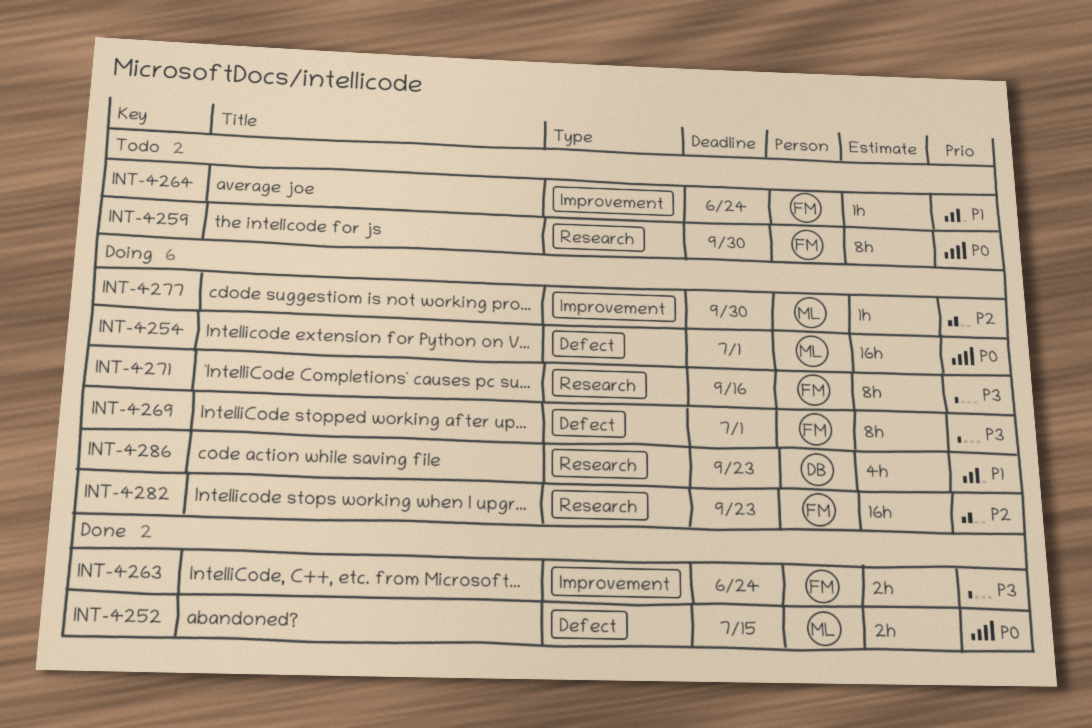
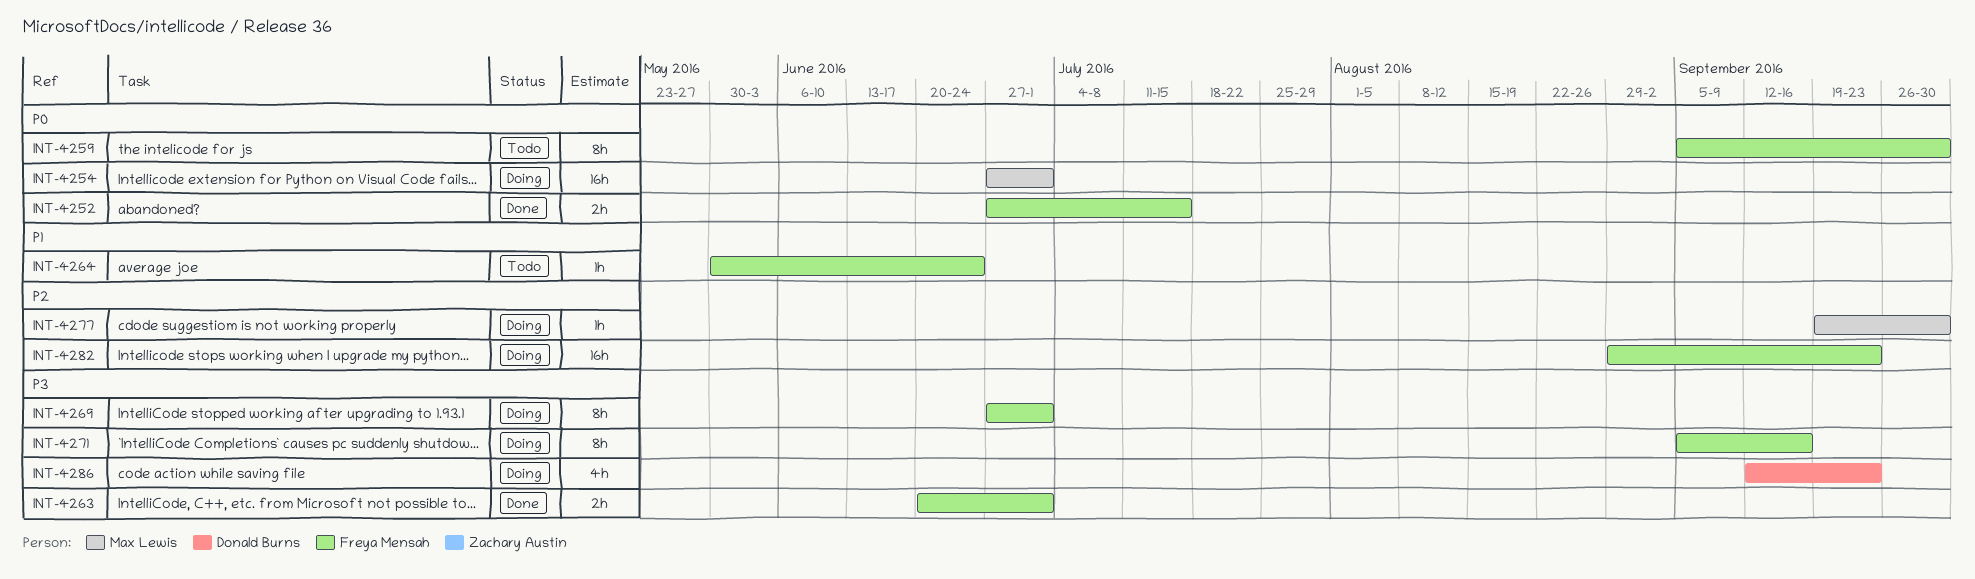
INT-4252, owner: Max Lewis -> Freya Mensah
INT-4263, due: Jun 24 -> Jul 1
INT-4286, priority: P1 -> P3

